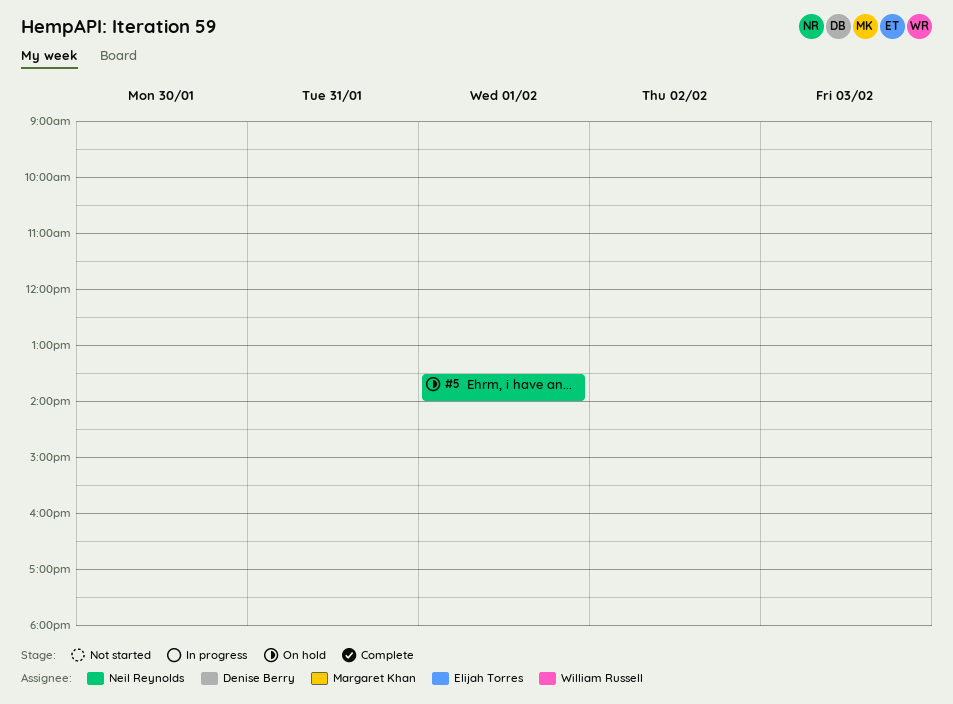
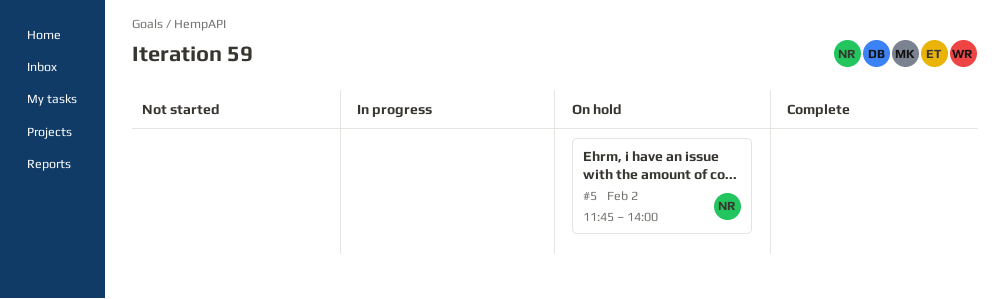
#5, day: Feb 1 -> Feb 2
#5, begins: 13:30 -> 11:45

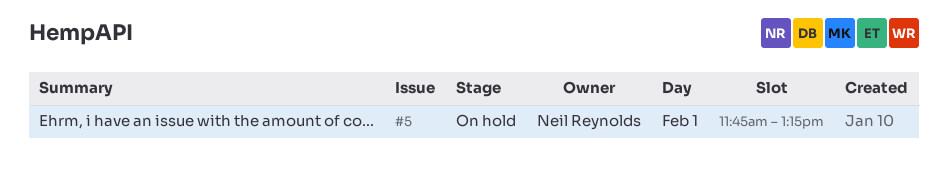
#5, day: Feb 2 -> Feb 1
#5, ends: 14:00 -> 13:15

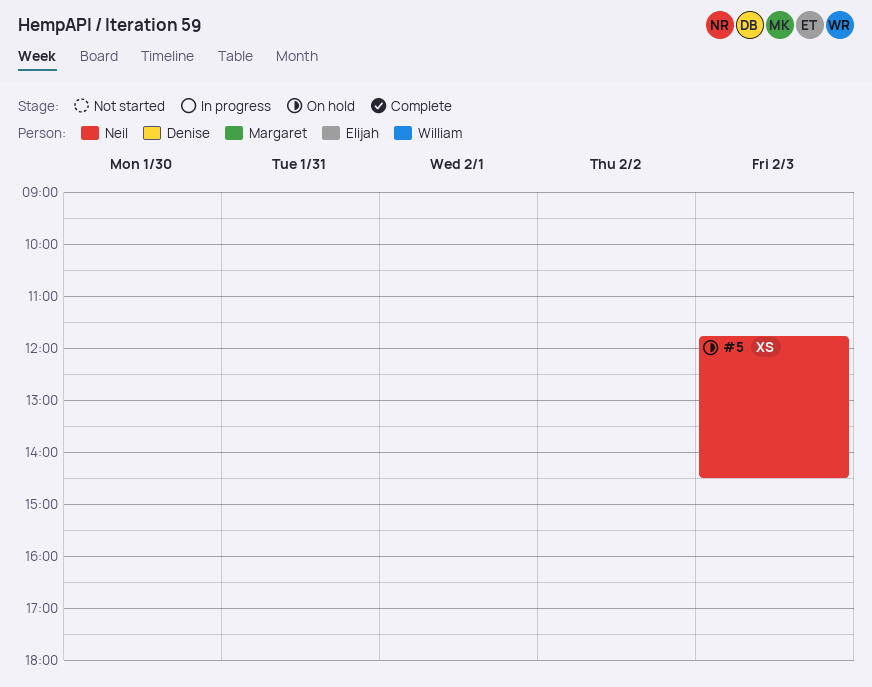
#5, day: Feb 1 -> Feb 3
#5, ends: 13:15 -> 14:30

